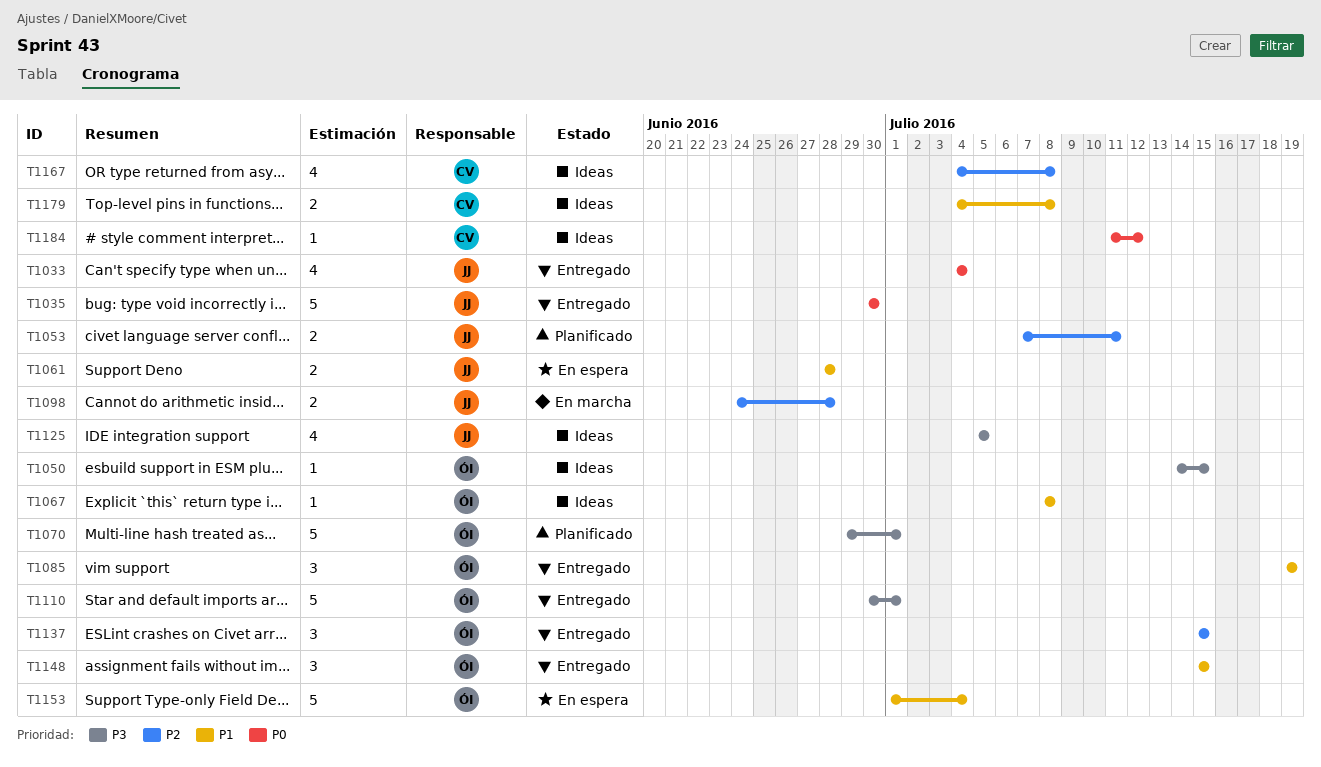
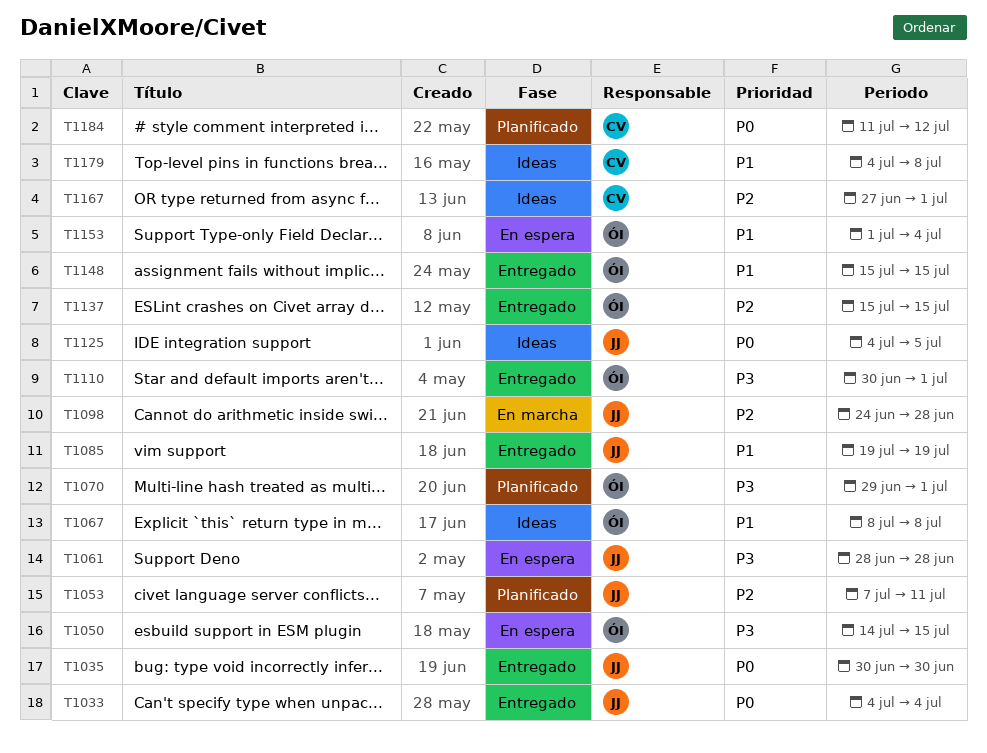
T1050, status: Ideas -> En espera
T1061, priority: P1 -> P3
T1085, owner: ÓI -> JJ
T1125, priority: P3 -> P0
T1125, start: Jul 5 -> Jul 4
T1167, start: Jul 4 -> Jun 27
T1167, due: Jul 8 -> Jul 1
T1184, status: Ideas -> Planificado

